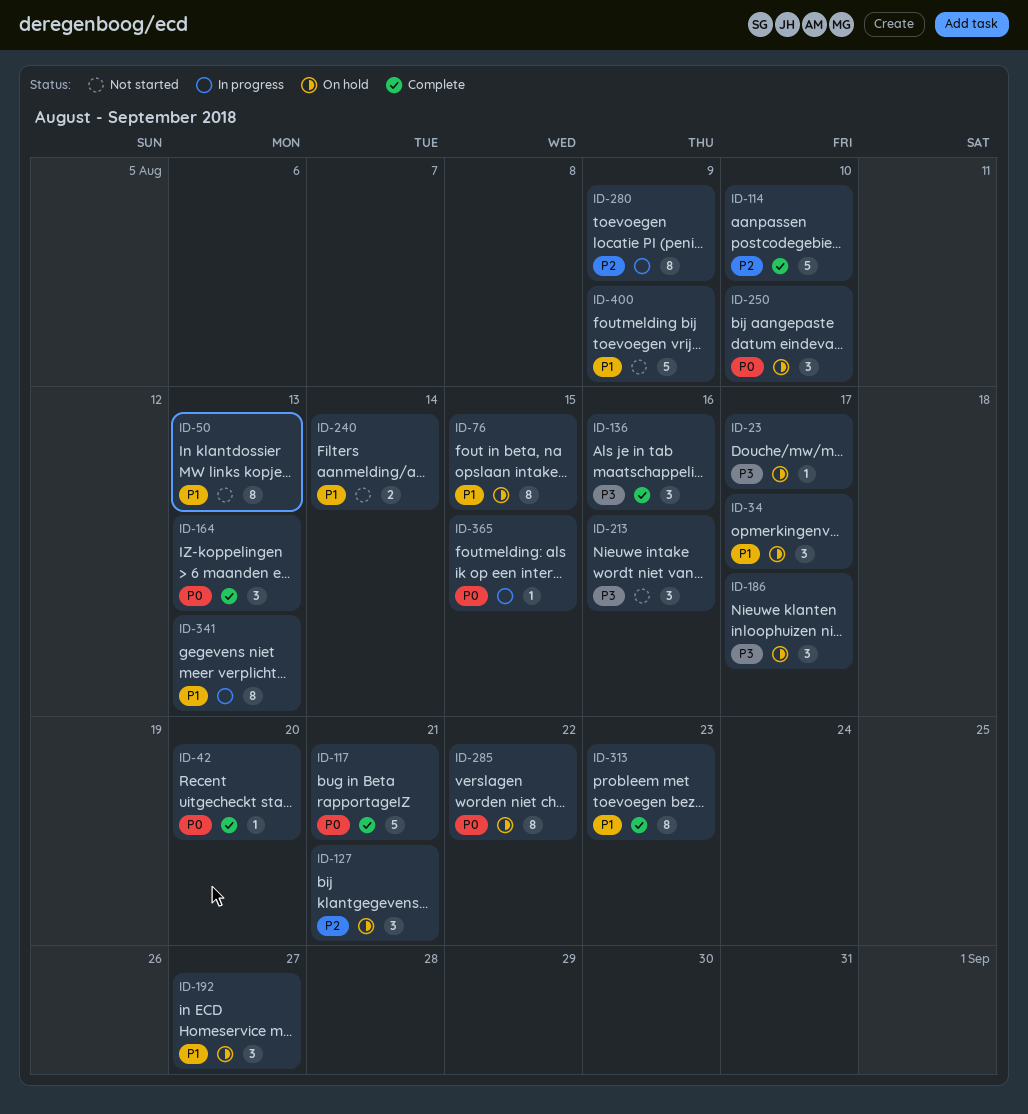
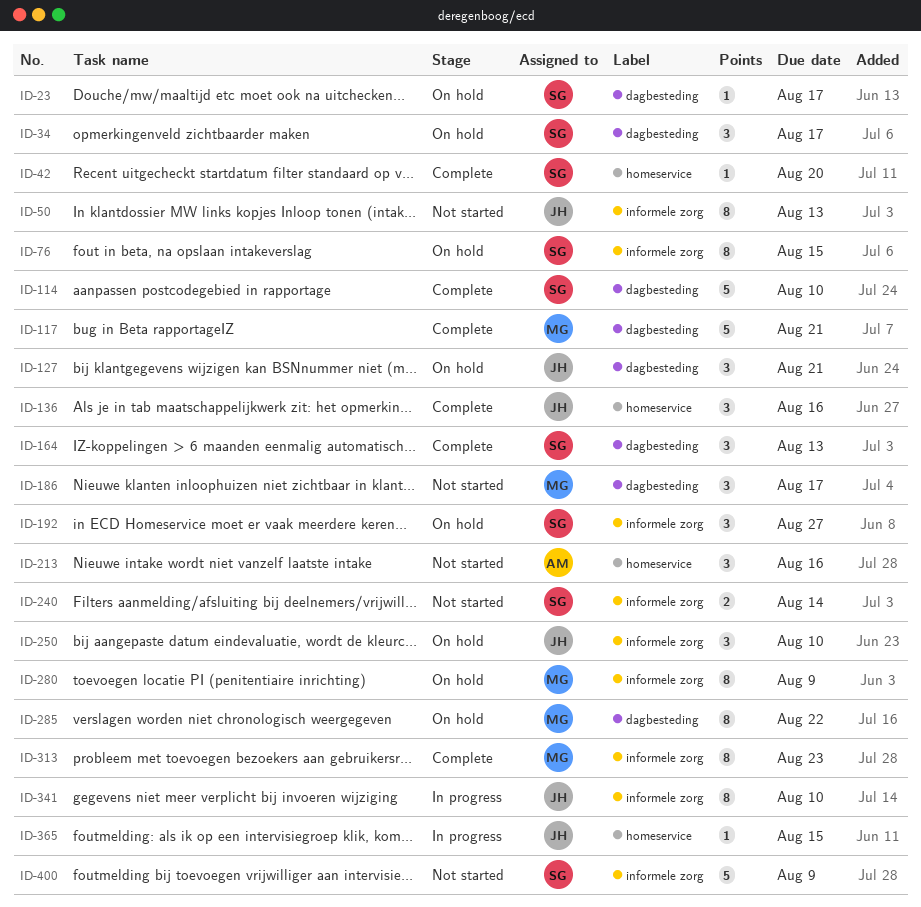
ID-186, status: On hold -> Not started
ID-280, status: In progress -> On hold
ID-341, due: Aug 13 -> Aug 10

